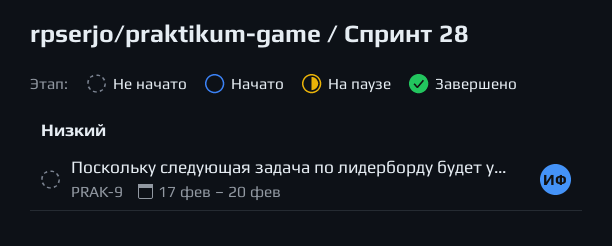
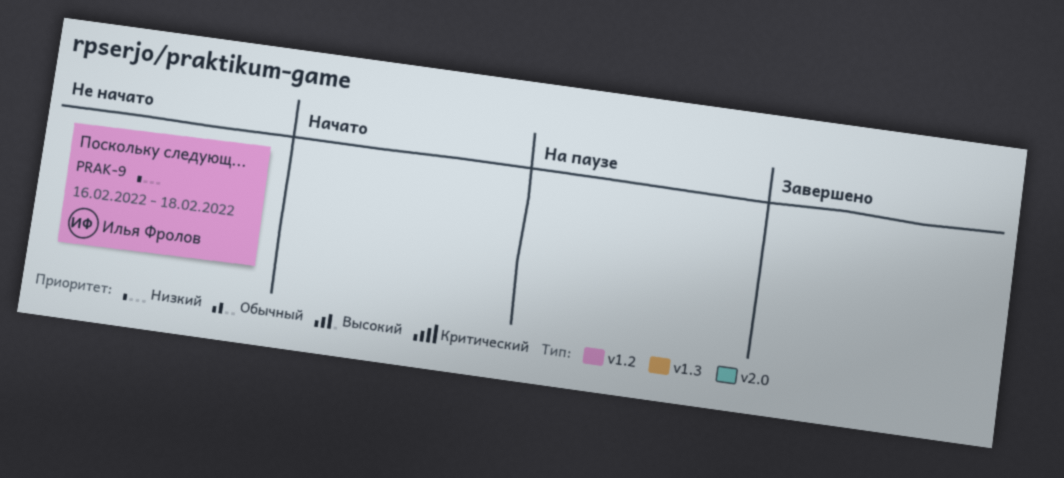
PRAK-9, start: Feb 17 -> Feb 16
PRAK-9, due: Feb 20 -> Feb 18

